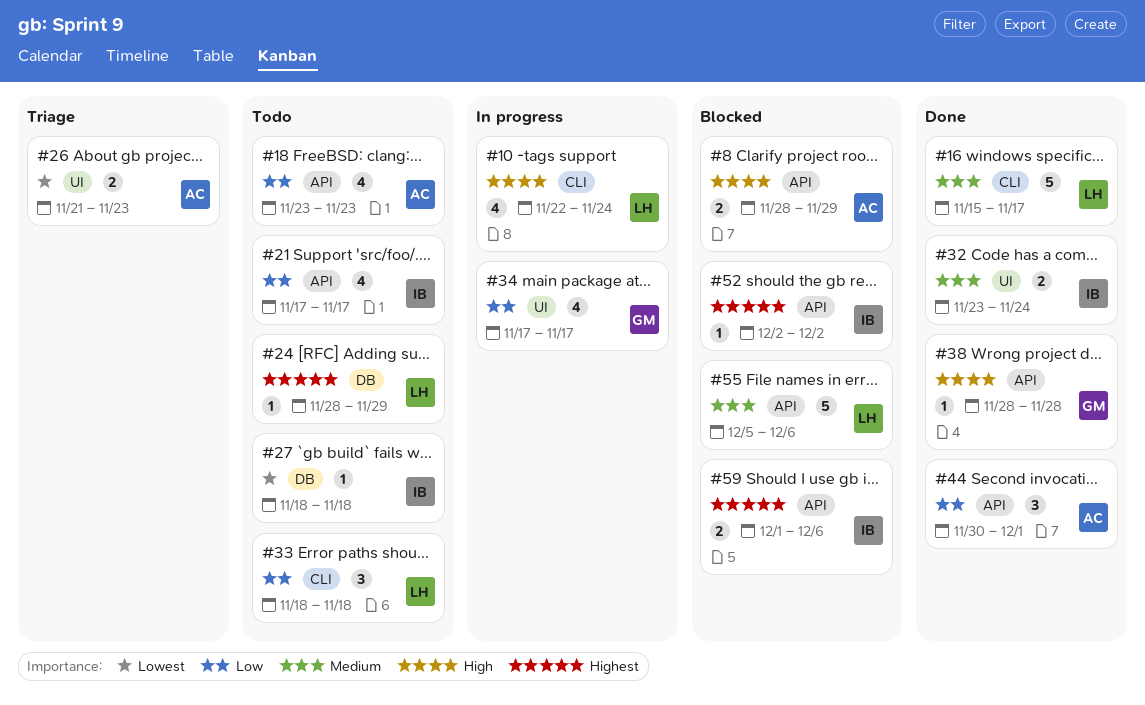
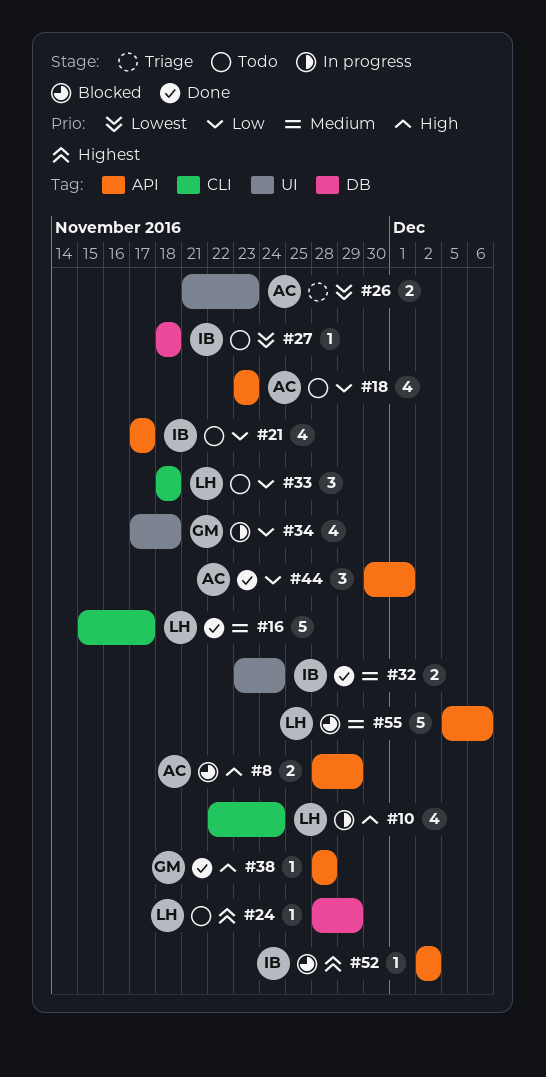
#34, due: Nov 17 -> Nov 18
#59: present -> none

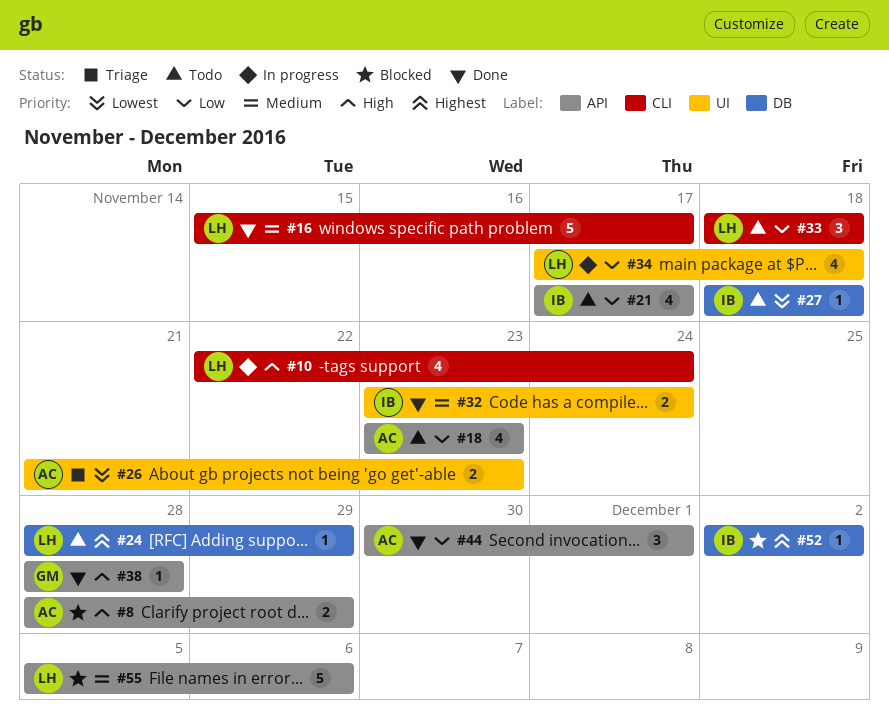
#34, owner: GM -> LH
#52, label: API -> DB

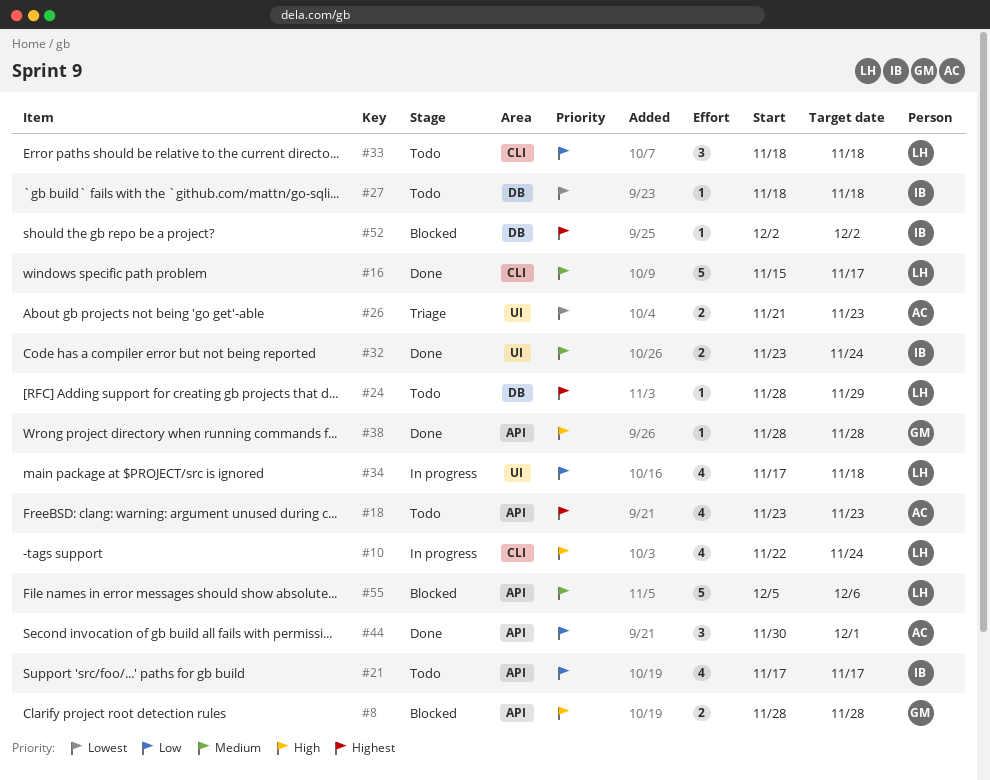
#8, owner: AC -> GM
#8, due: Nov 29 -> Nov 28
#18, priority: Low -> Highest

